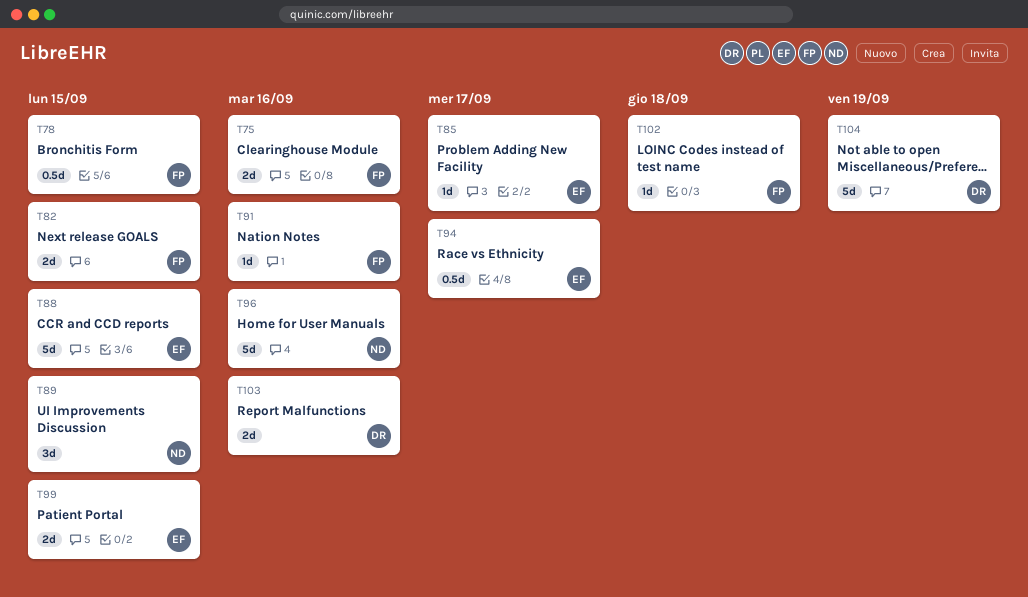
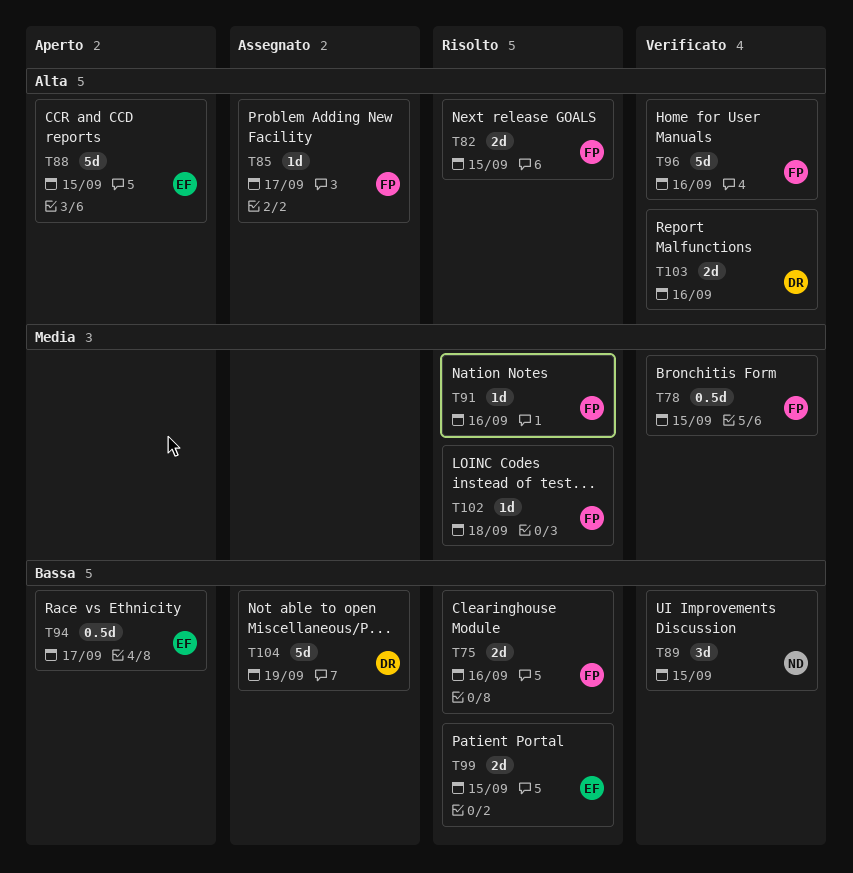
T85, owner: EF -> FP
T96, owner: ND -> FP

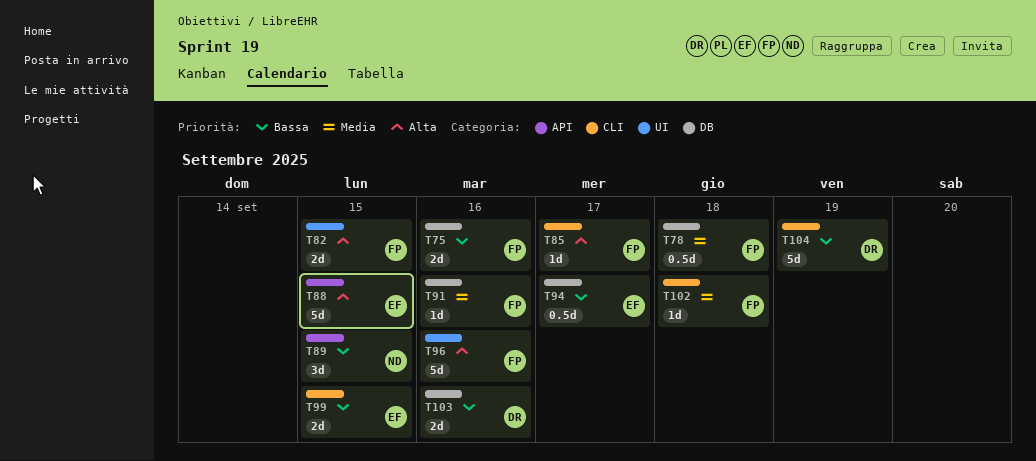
T78, due: Sep 15 -> Sep 18
T103, priority: Alta -> Bassa

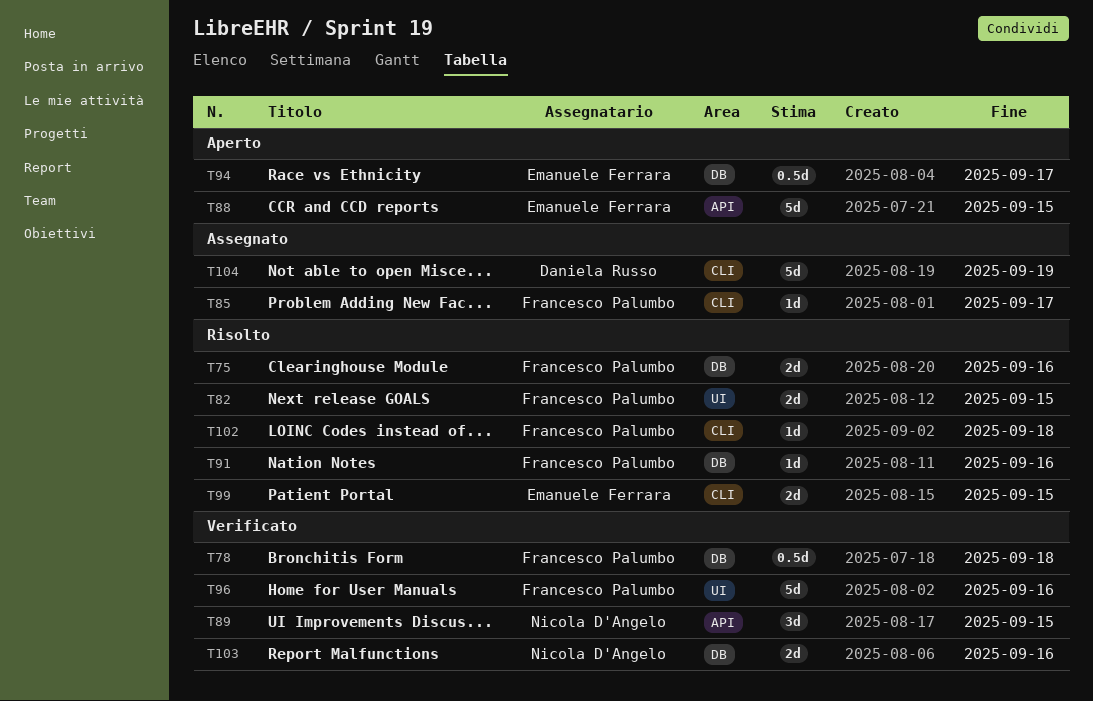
T103, owner: Daniela Russo -> Nicola D'Angelo

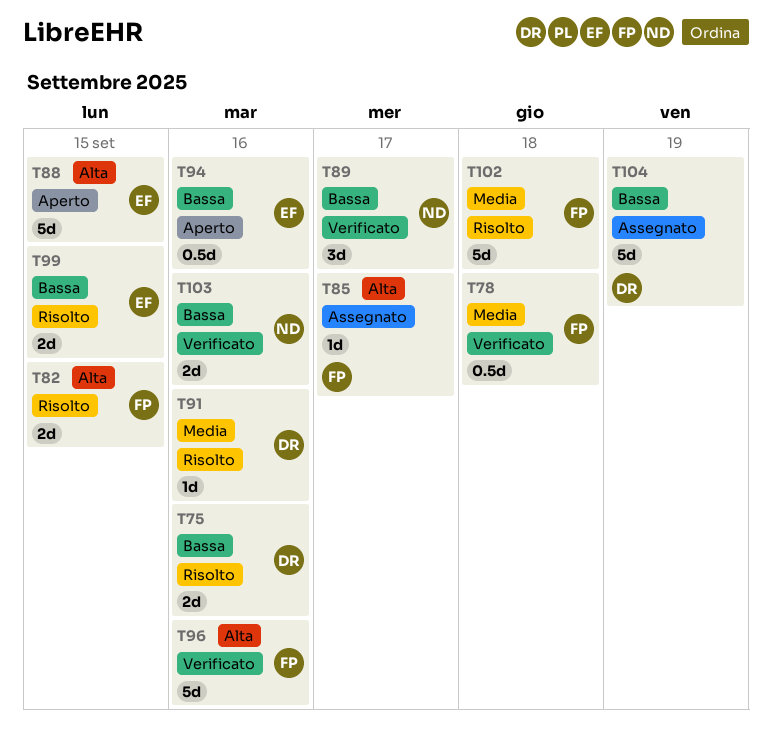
T75, owner: Francesco Palumbo -> Daniela Russo
T89, due: Sep 15 -> Sep 17
T91, owner: Francesco Palumbo -> Daniela Russo
T94, due: Sep 17 -> Sep 16
T102, estimate: 1d -> 5d

